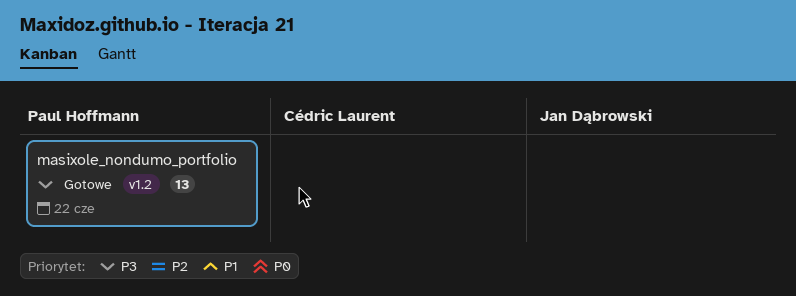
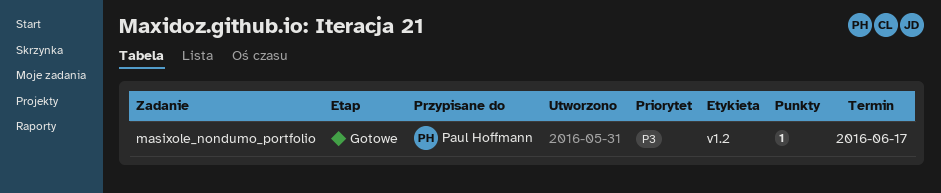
masixole_nondumo_portfolio, estimate: 13 -> 1
masixole_nondumo_portfolio, due: Jun 22 -> Jun 17

